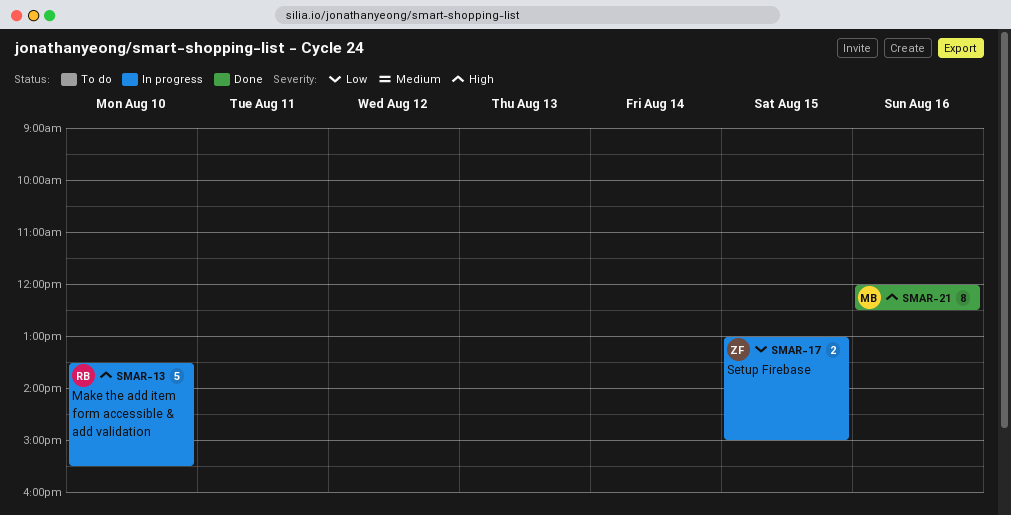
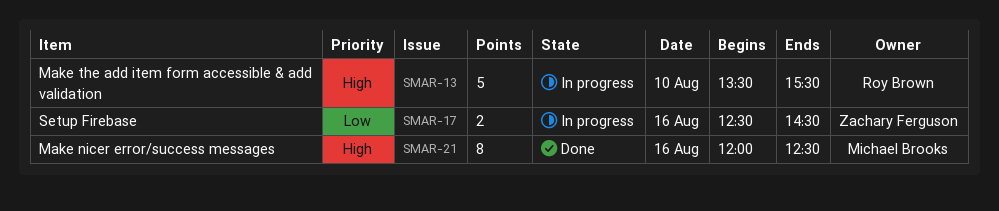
SMAR-17, day: Aug 15 -> Aug 16
SMAR-17, begins: 13:00 -> 12:30
SMAR-17, ends: 15:00 -> 14:30

